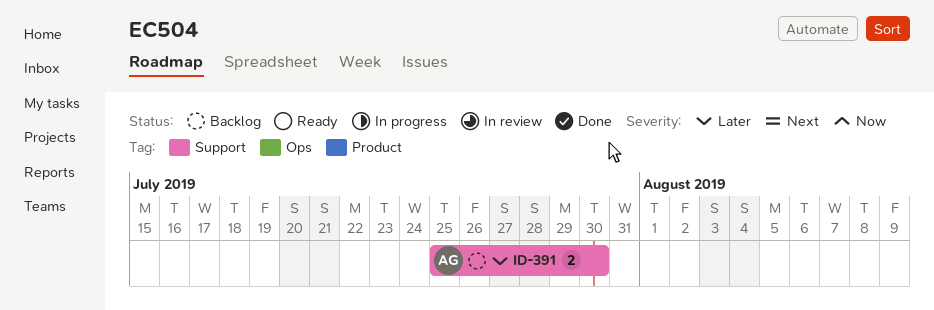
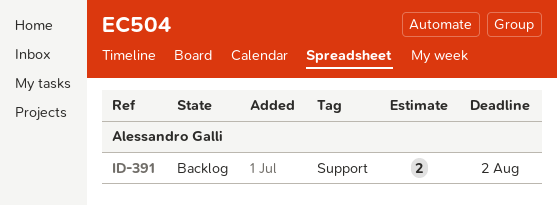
ID-391, due: Jul 30 -> Aug 2

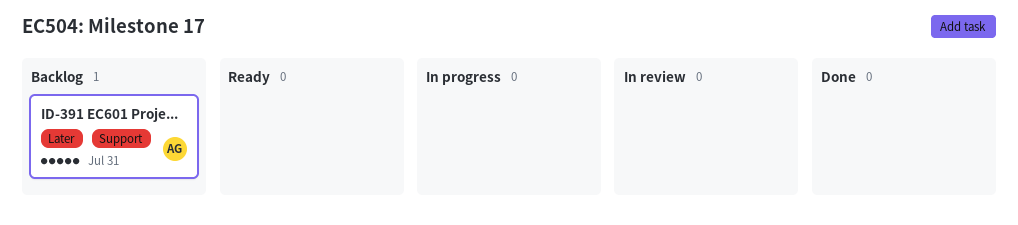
ID-391, estimate: 2 -> 5
ID-391, due: Aug 2 -> Jul 31

